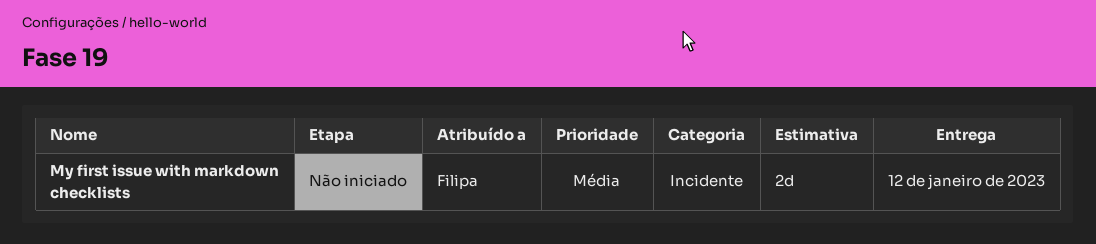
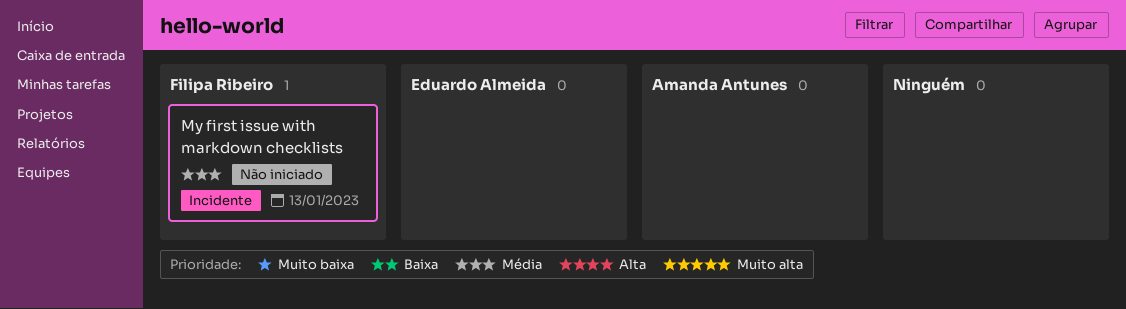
My first issue with markdown checklists, due: Jan 12 -> Jan 13

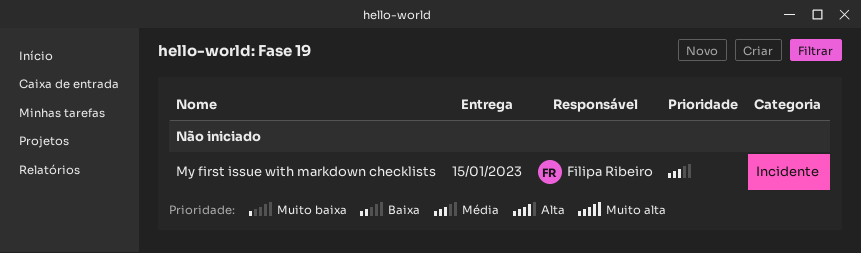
My first issue with markdown checklists, due: Jan 13 -> Jan 15

